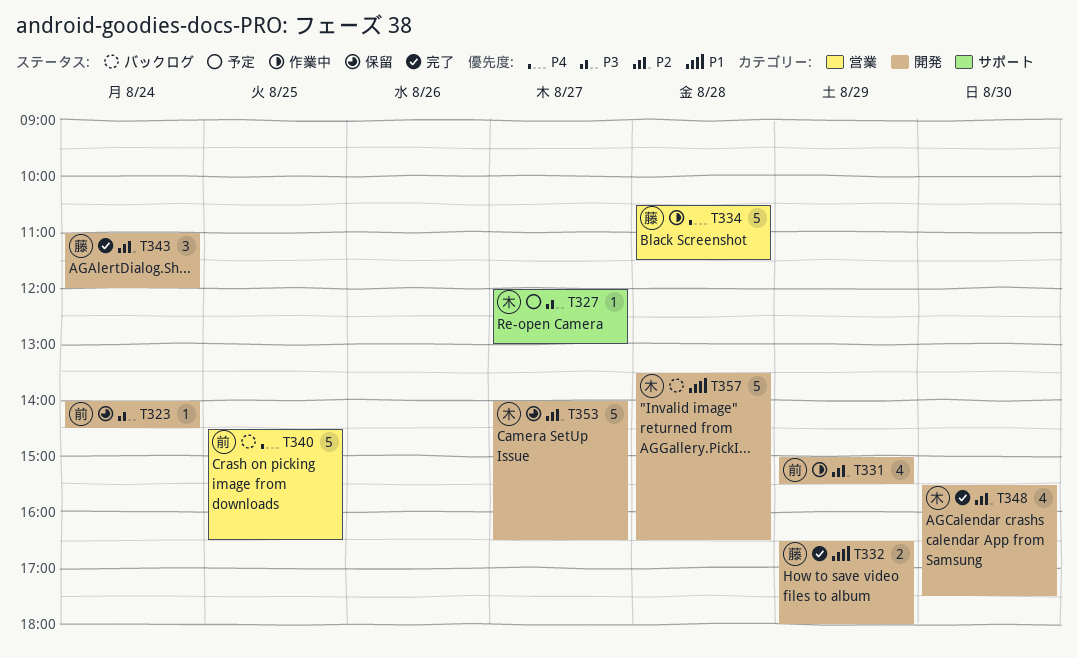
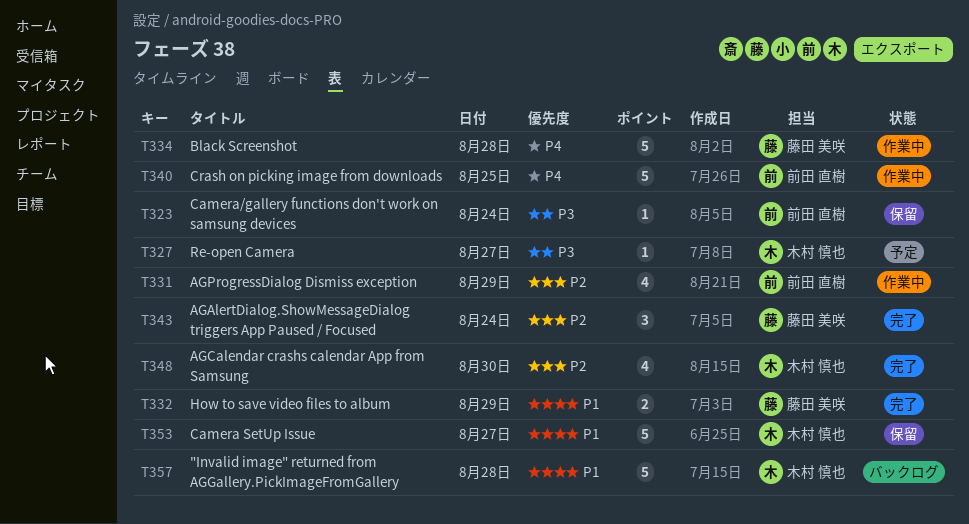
T340, status: バックログ -> 作業中
T353, priority: P2 -> P1

